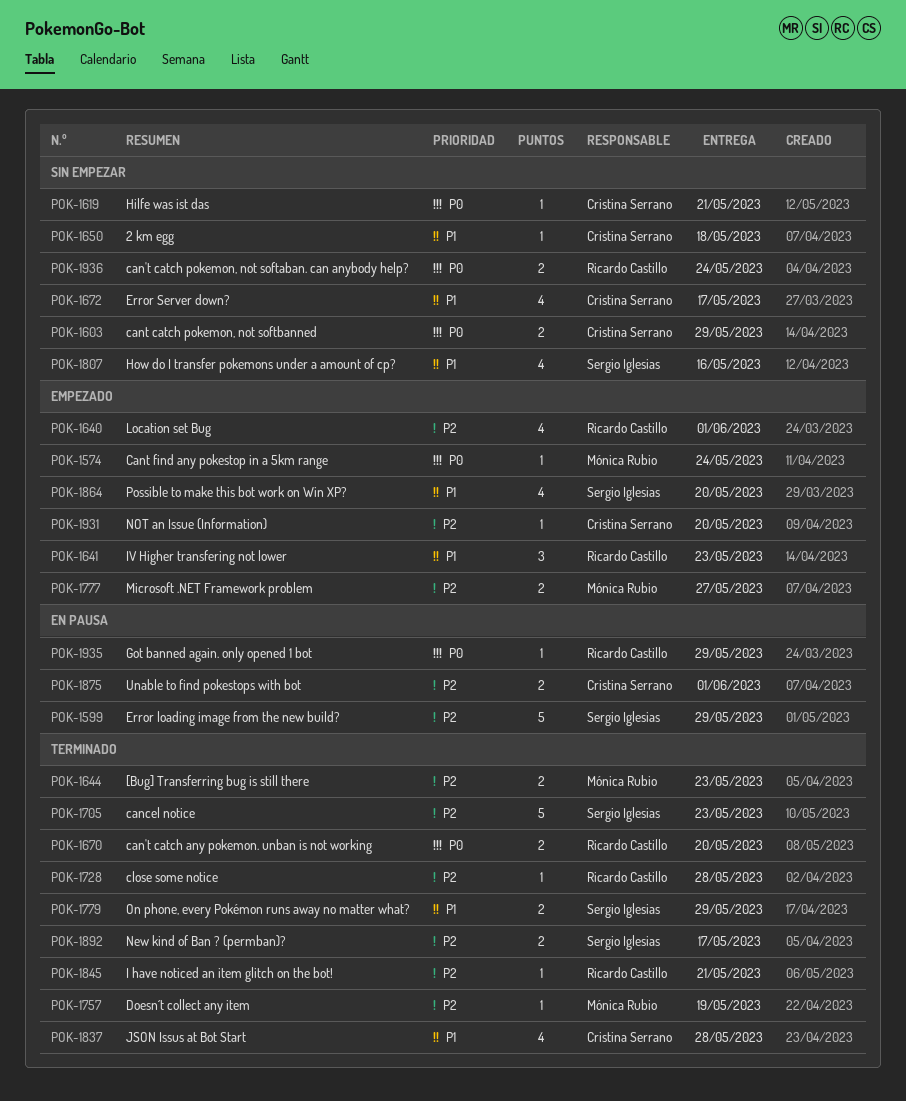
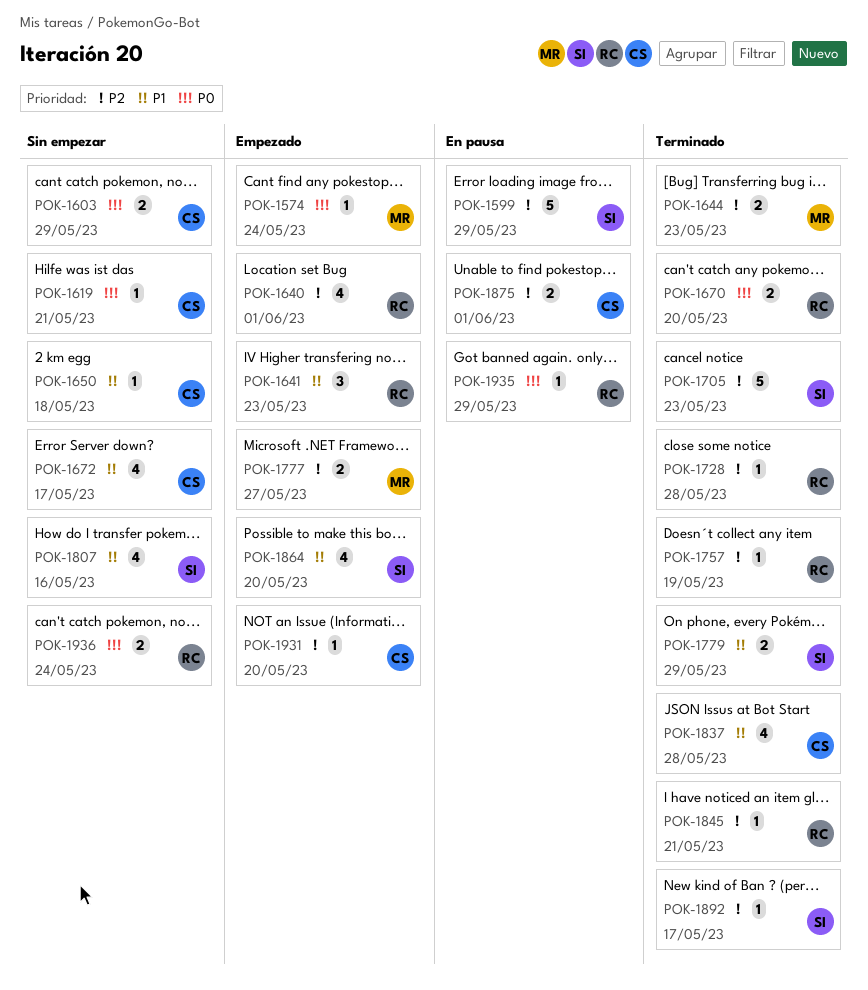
POK-1757, owner: Mónica Rubio -> Ricardo Castillo
POK-1892, estimate: 2 -> 1

